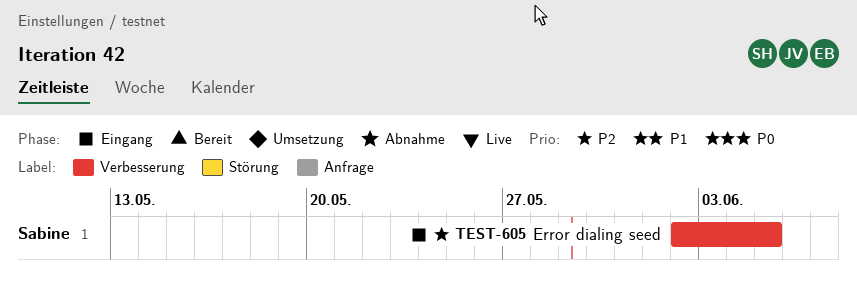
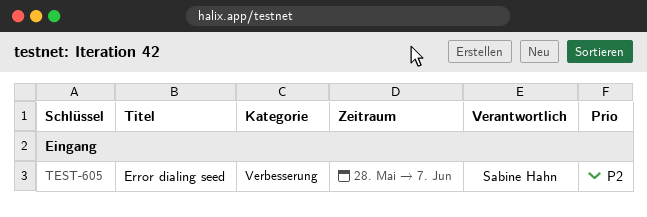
TEST-605, start: Jun 2 -> May 28
TEST-605, due: Jun 5 -> Jun 7

